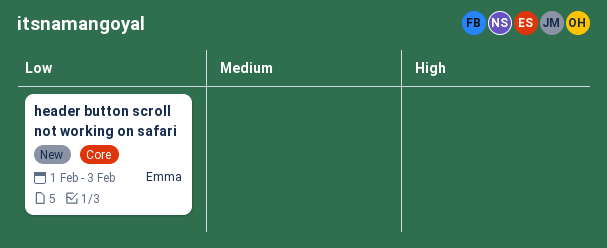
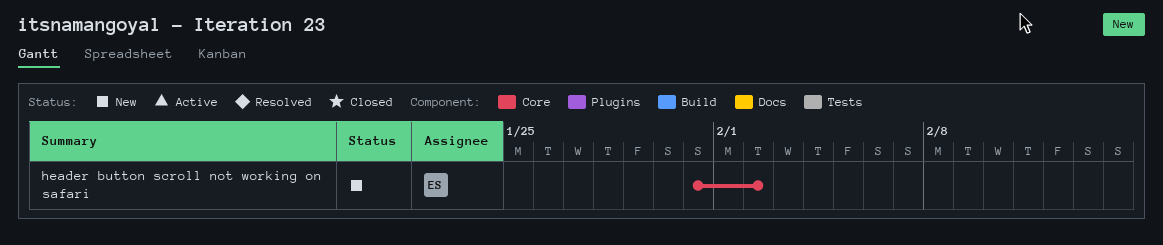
header button scroll not working on safari, start: Feb 1 -> Jan 31
header button scroll not working on safari, due: Feb 3 -> Feb 2

